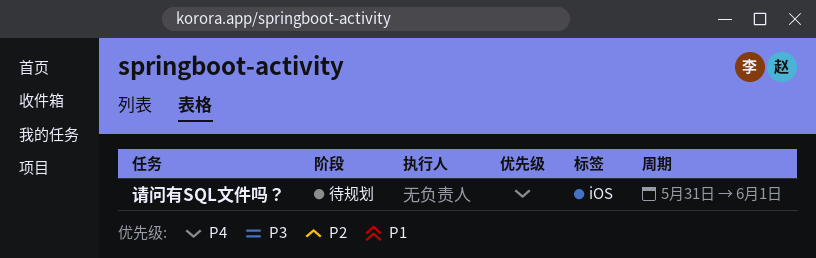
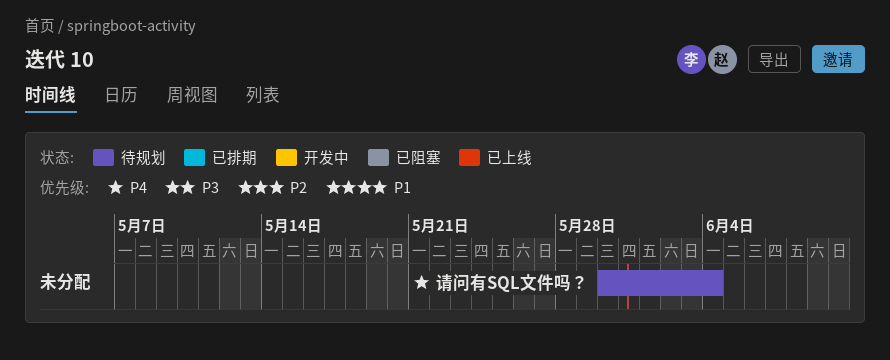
请问有SQL文件吗？, start: May 31 -> May 30
请问有SQL文件吗？, due: Jun 1 -> Jun 4

